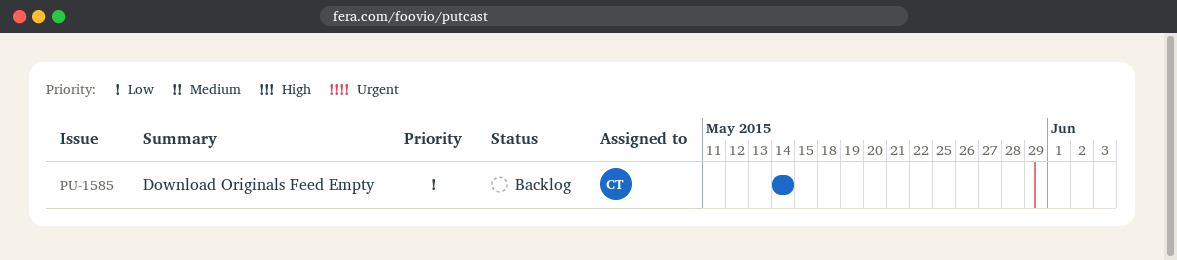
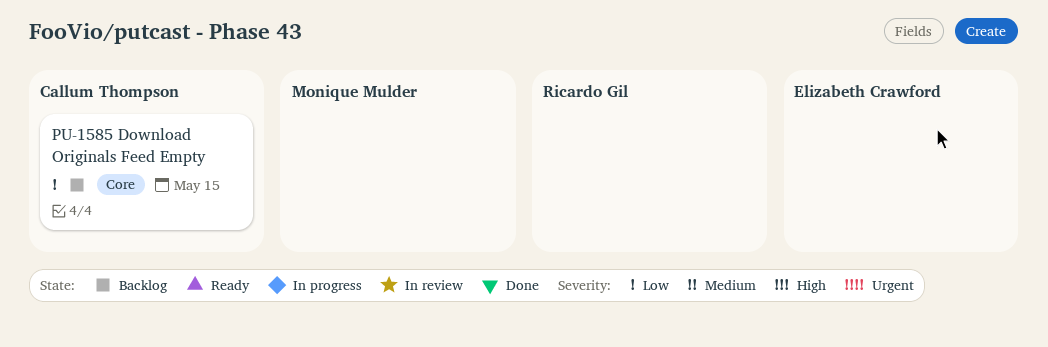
PU-1585, due: May 14 -> May 15

